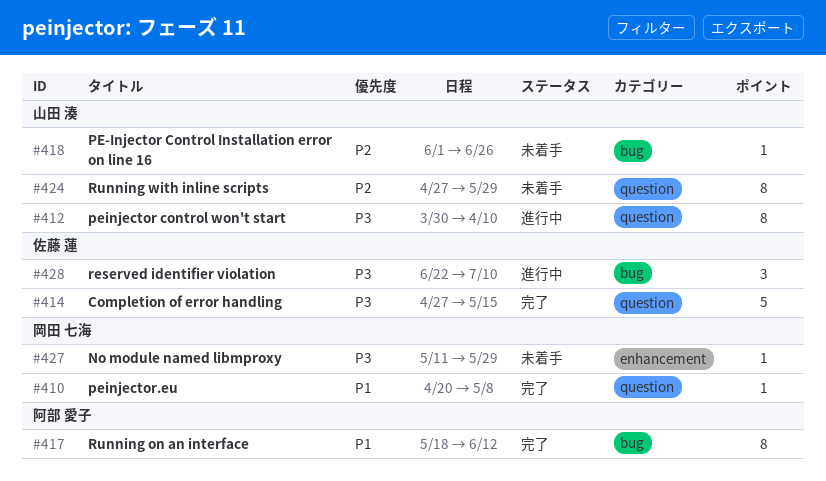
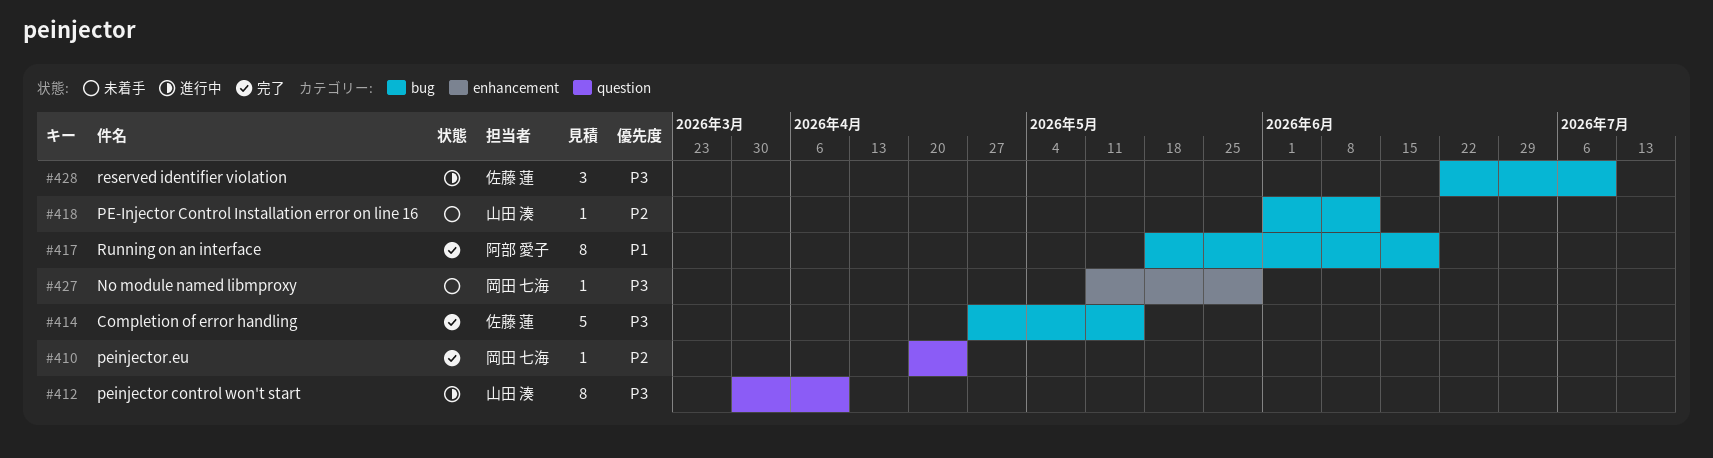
#410, priority: P1 -> P2
#410, due: May 8 -> Apr 24
#414, label: question -> bug
#417, due: Jun 12 -> Jun 19
#418, due: Jun 26 -> Jun 12
#424: present -> none

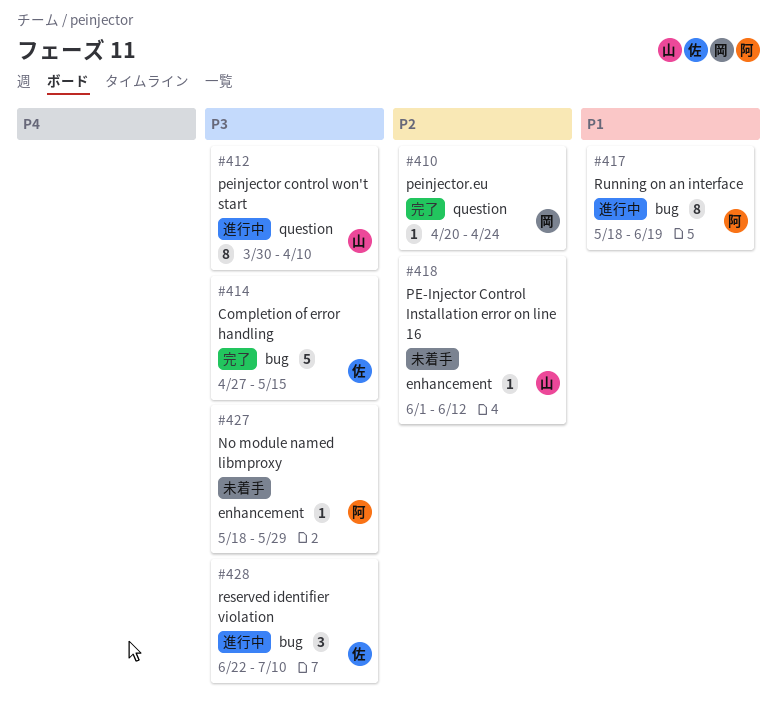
#417, status: 完了 -> 進行中
#418, label: bug -> enhancement
#427, owner: 岡田 七海 -> 阿部 愛子
#427, start: May 11 -> May 18

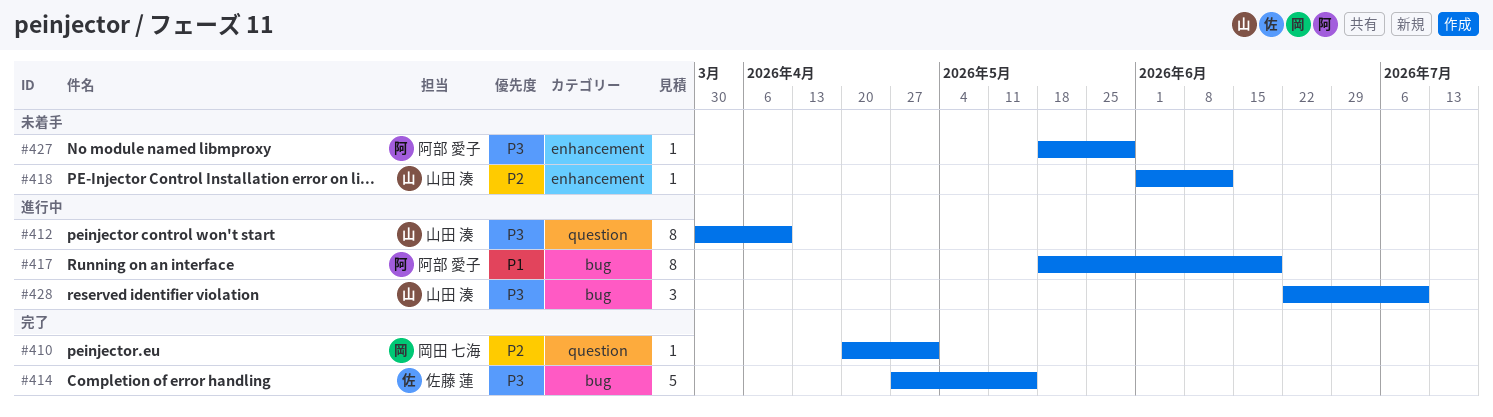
#410, due: Apr 24 -> May 1
#428, owner: 佐藤 蓮 -> 山田 湊

